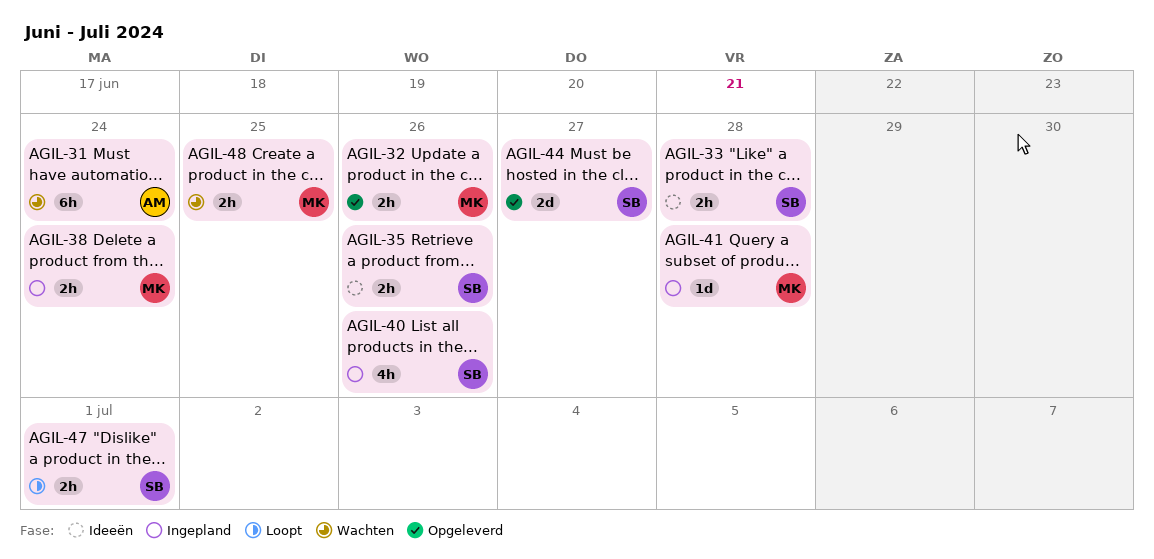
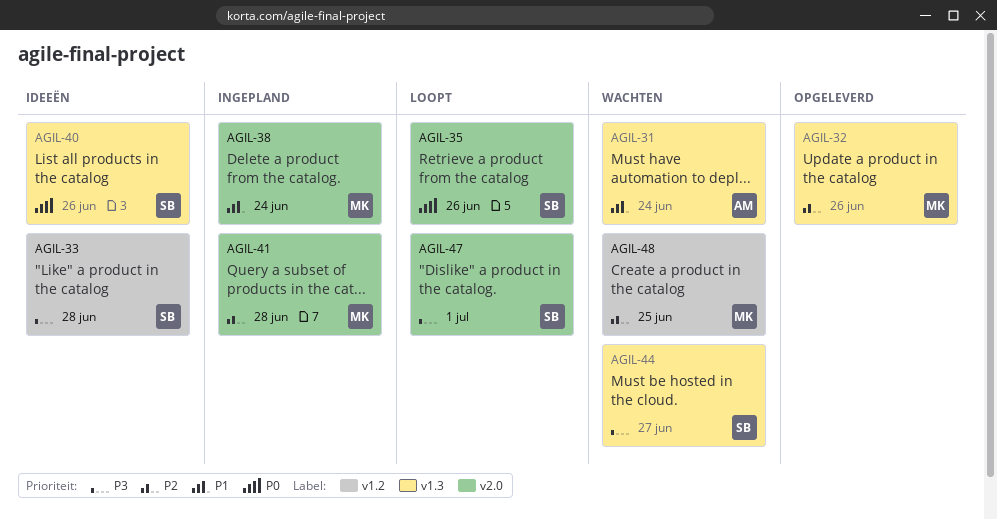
AGIL-35, status: Ideeën -> Loopt
AGIL-40, status: Ingepland -> Ideeën
AGIL-44, status: Opgeleverd -> Wachten

